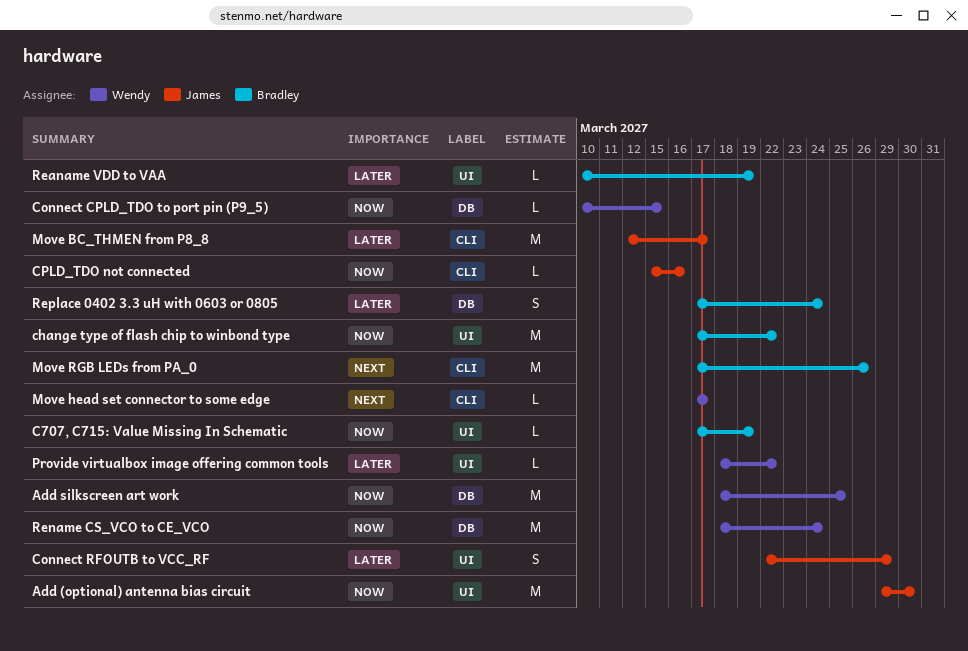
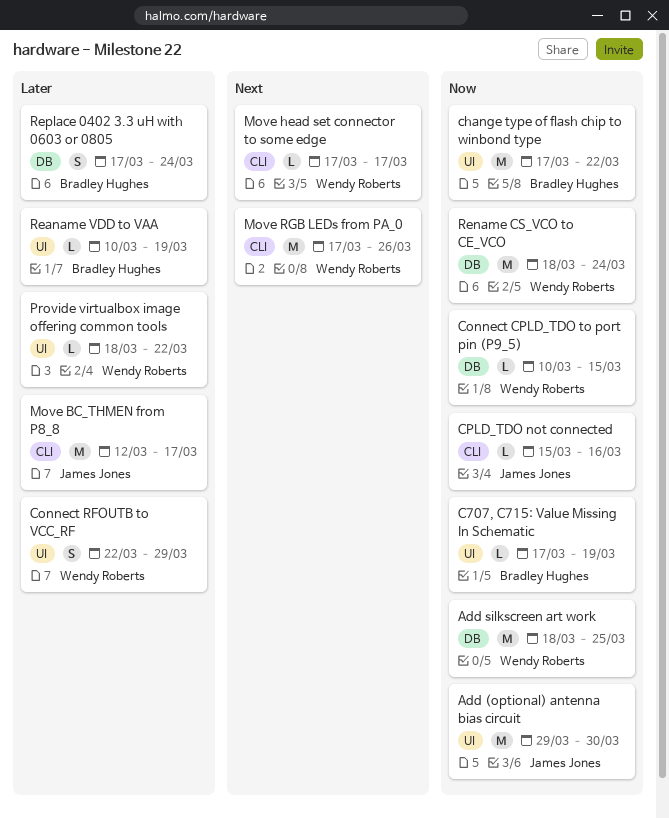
Connect RFOUTB to VCC_RF, owner: James Jones -> Wendy Roberts
Move RGB LEDs from PA_0, owner: Bradley Hughes -> Wendy Roberts

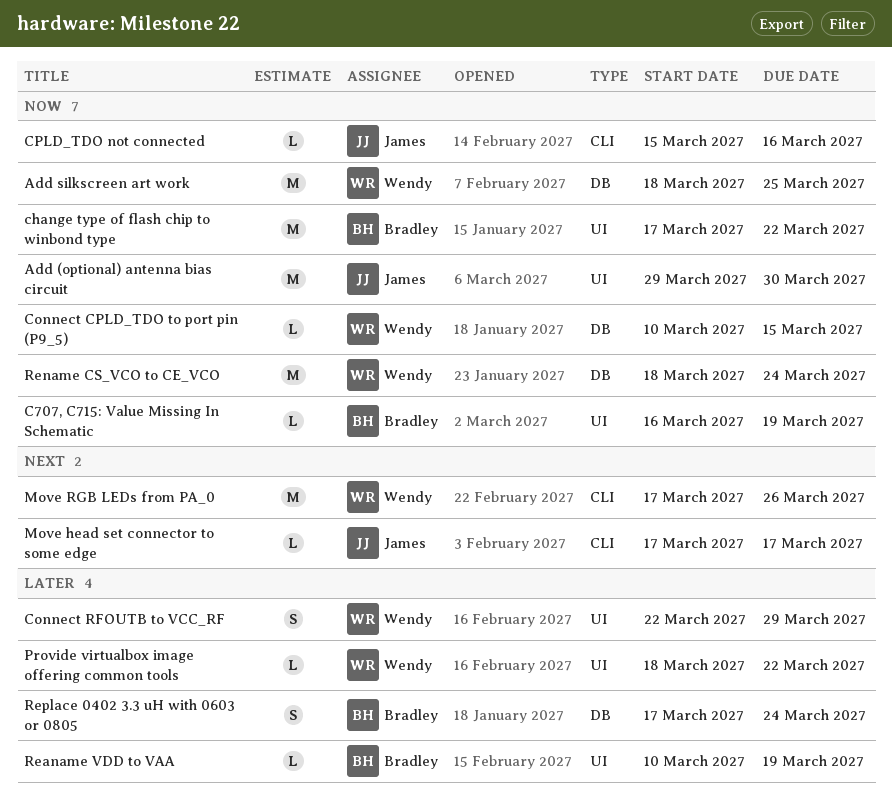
C707, C715: Value Missing In Schematic, start: Mar 17 -> Mar 16
Move BC_THMEN from P8_8: present -> none
Move head set connector to some edge, owner: Wendy Roberts -> James Jones

